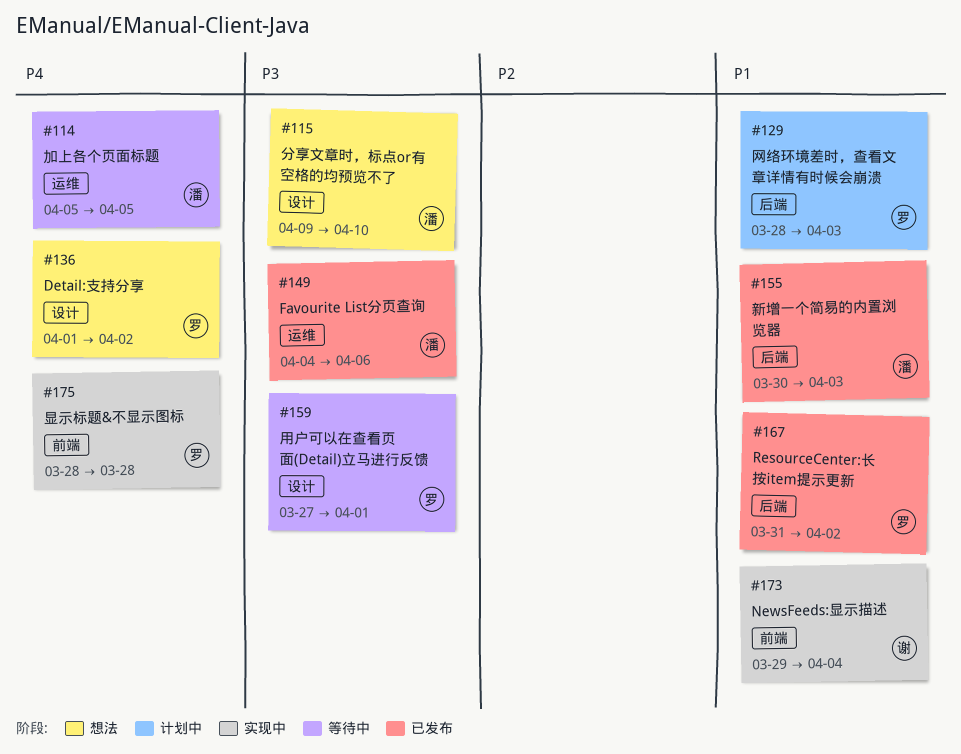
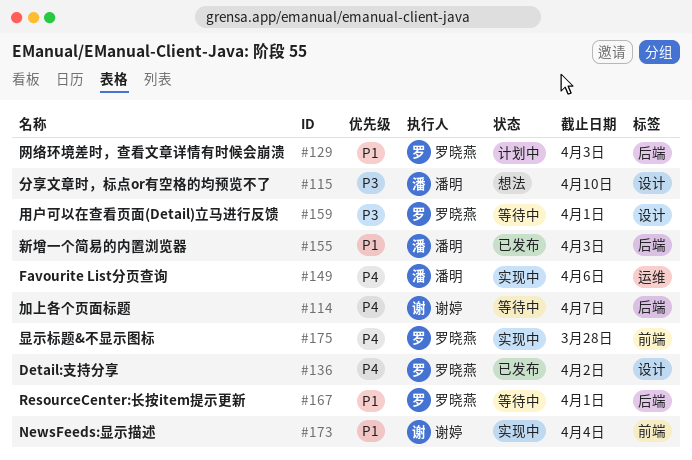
#114, owner: 潘明 -> 谢婷
#114, label: 运维 -> 后端
#114, due: Apr 5 -> Apr 7
#136, status: 想法 -> 已发布
#149, status: 已发布 -> 实现中
#149, priority: P3 -> P4
#167, status: 已发布 -> 等待中
#167, due: Apr 2 -> Apr 1

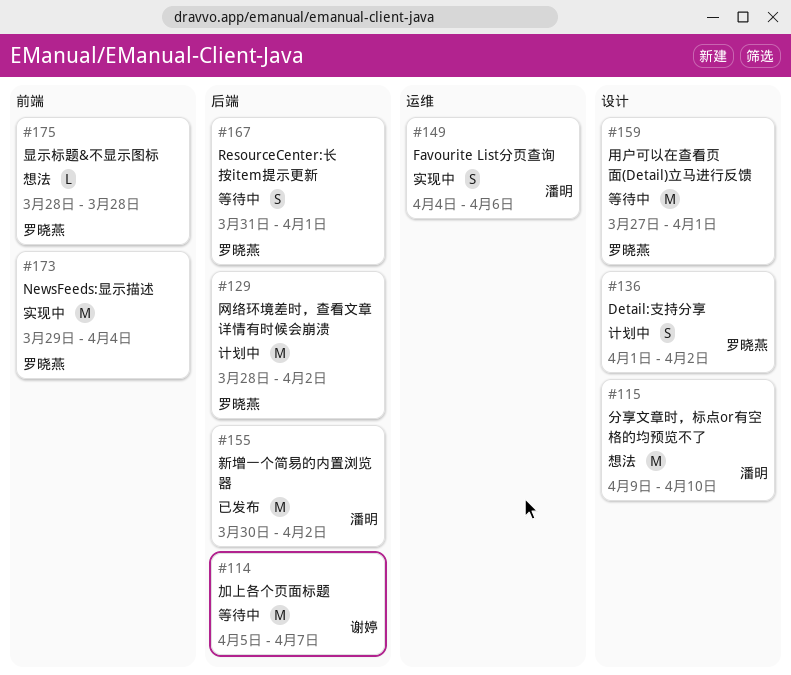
#129, due: Apr 3 -> Apr 2
#136, status: 已发布 -> 计划中
#155, due: Apr 3 -> Apr 2
#173, owner: 谢婷 -> 罗晓燕
#175, status: 实现中 -> 想法

